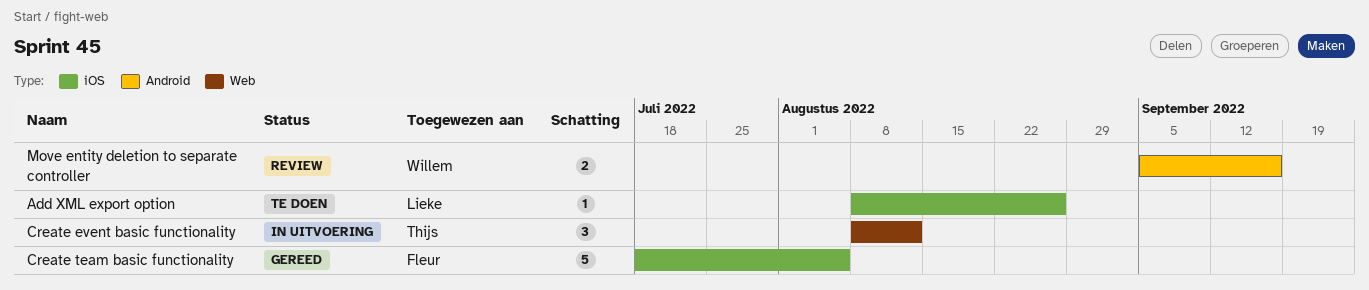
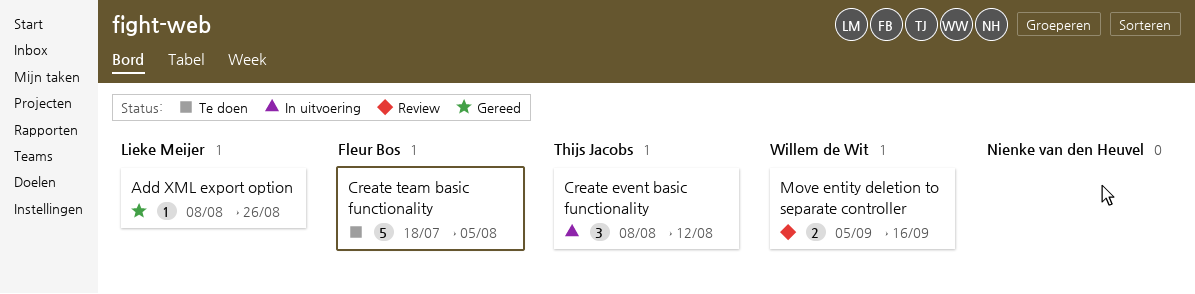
Add XML export option, status: Te doen -> Gereed
Create team basic functionality, status: Gereed -> Te doen

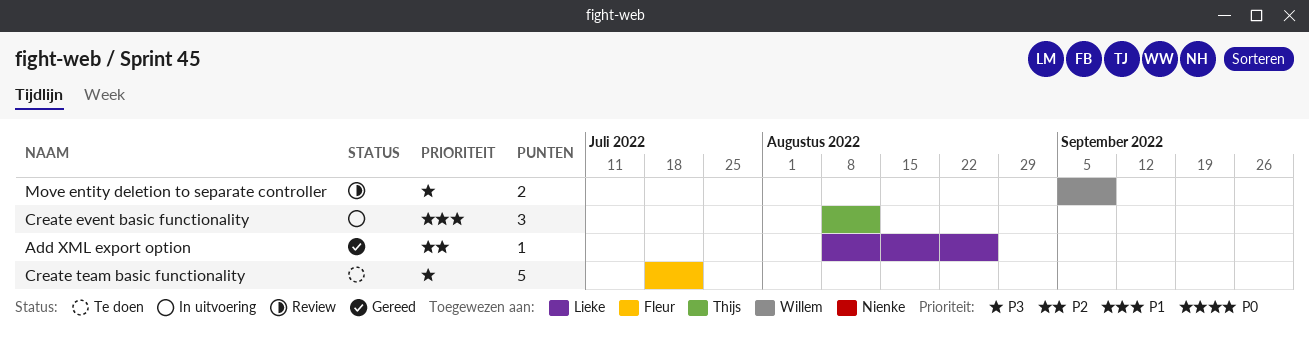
Create team basic functionality, due: Aug 5 -> Jul 22
Move entity deletion to separate controller, due: Sep 16 -> Sep 9

